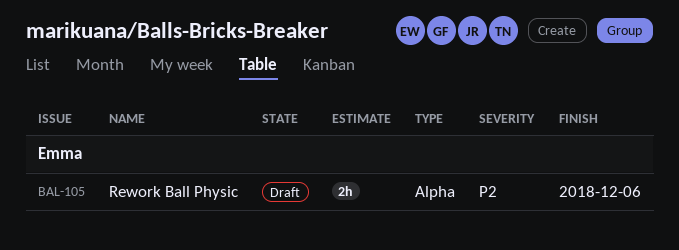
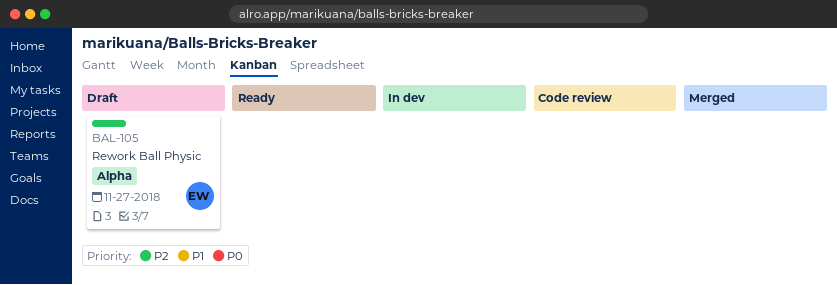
BAL-105, due: Dec 6 -> Nov 27

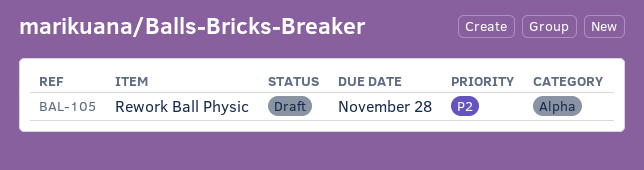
BAL-105, due: Nov 27 -> Nov 28

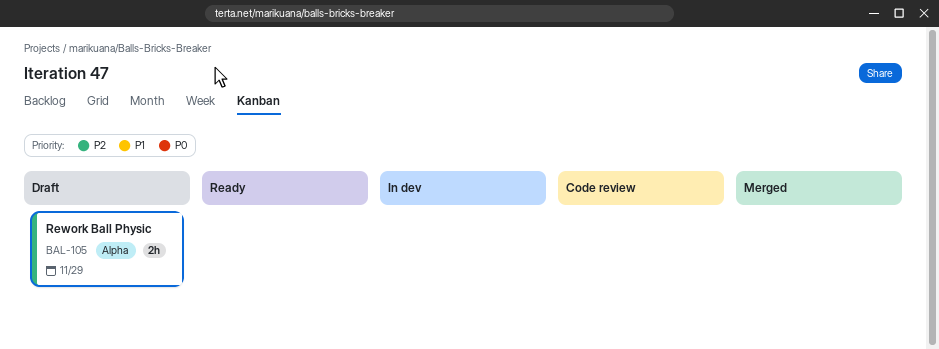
BAL-105, due: Nov 28 -> Nov 29

